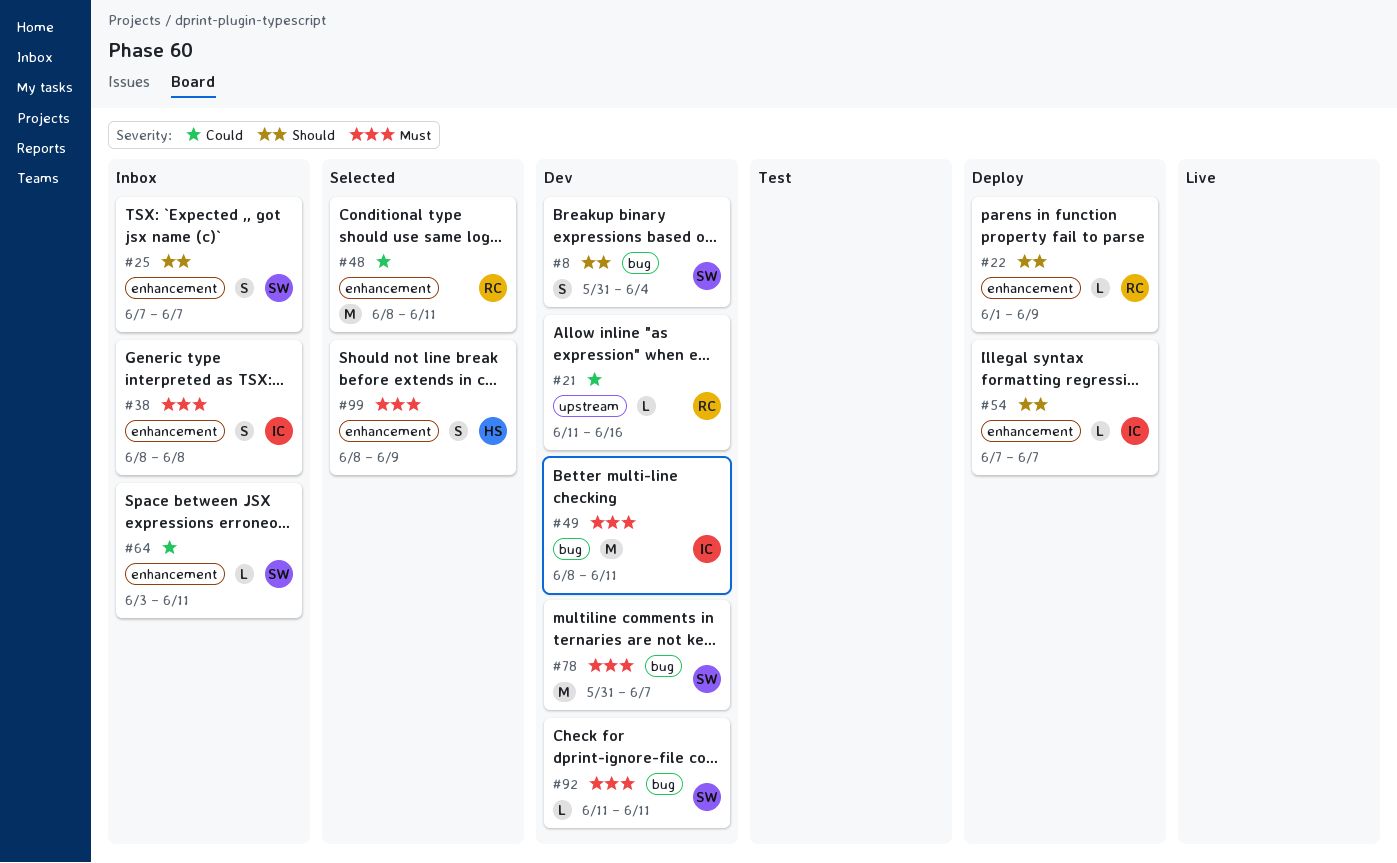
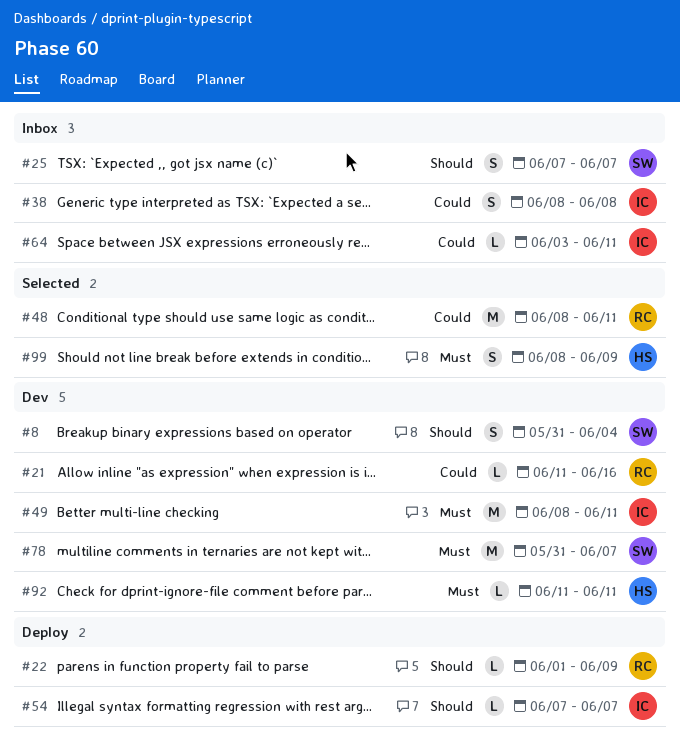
#38, priority: Must -> Could
#64, owner: SW -> IC
#92, owner: SW -> HS

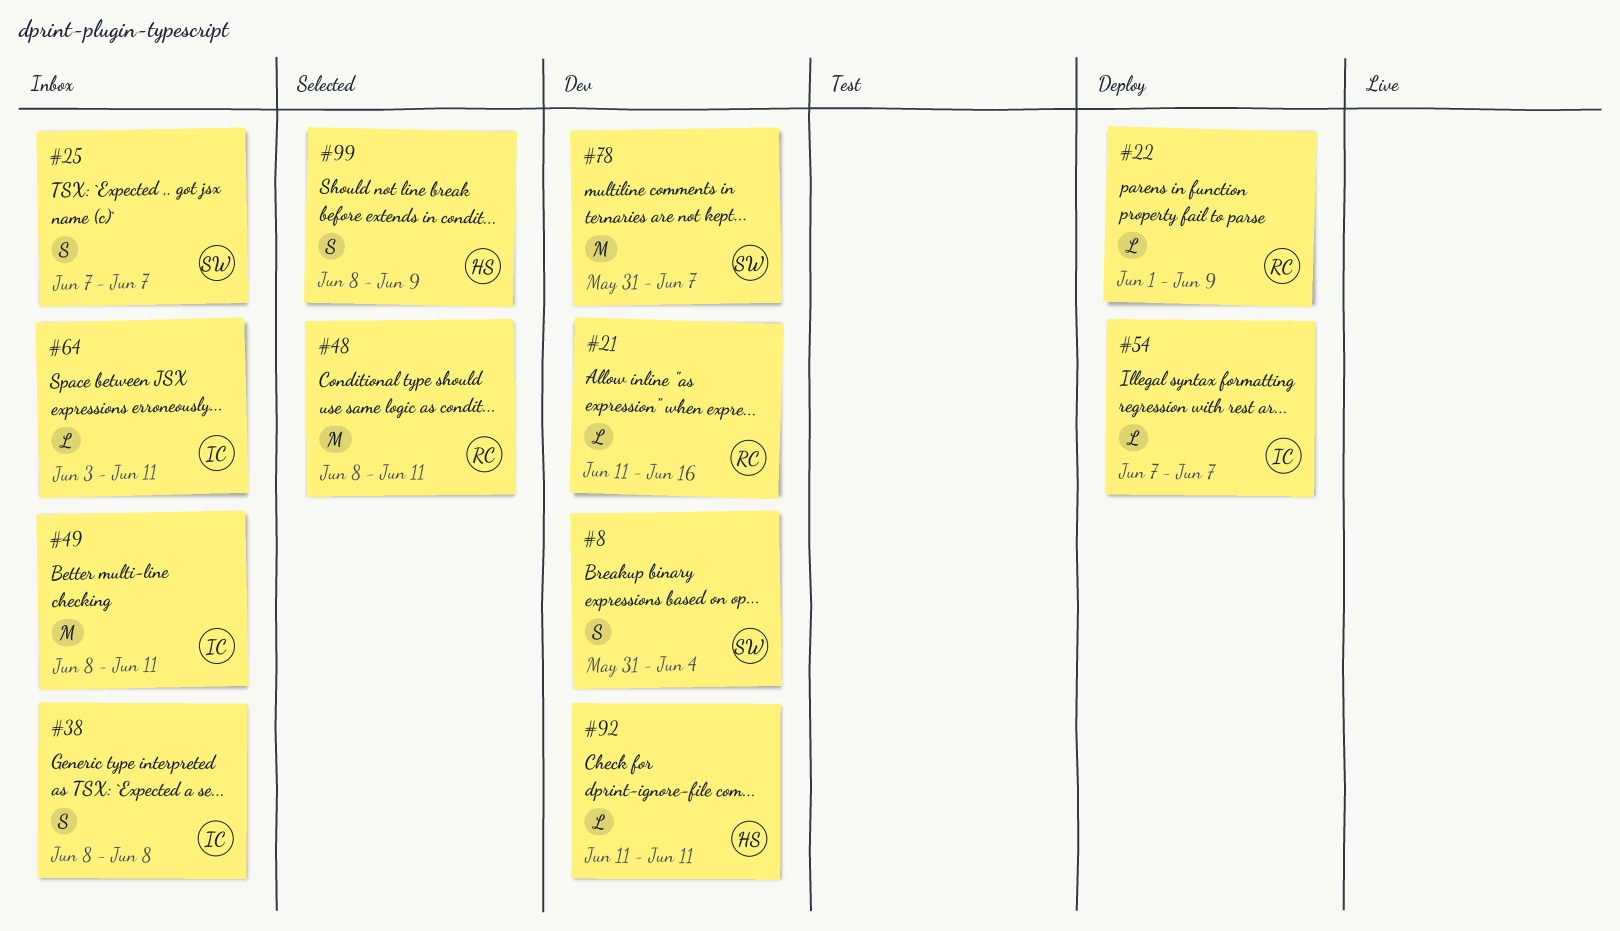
#49, status: Dev -> Inbox

